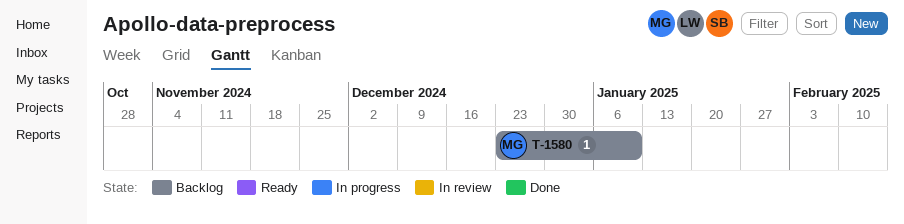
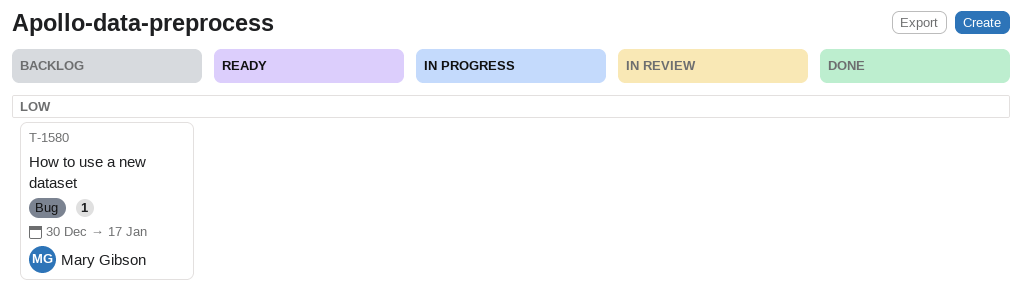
T-1580, start: Dec 23 -> Dec 30
T-1580, due: Jan 10 -> Jan 17

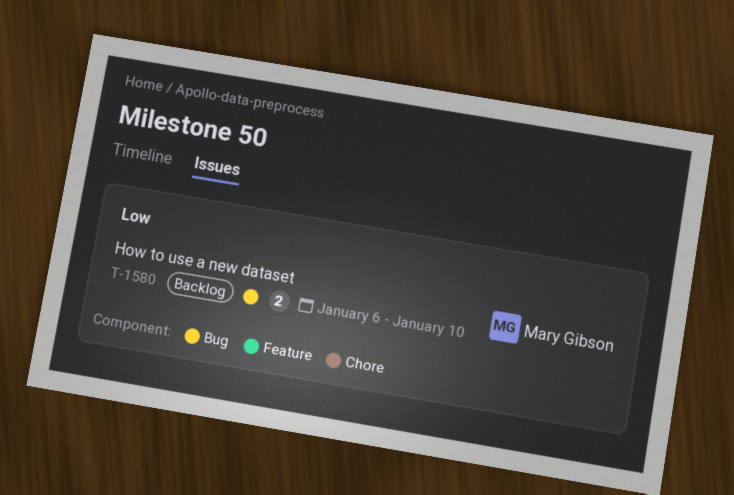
T-1580, estimate: 1 -> 2
T-1580, start: Dec 30 -> Jan 6
T-1580, due: Jan 17 -> Jan 10

